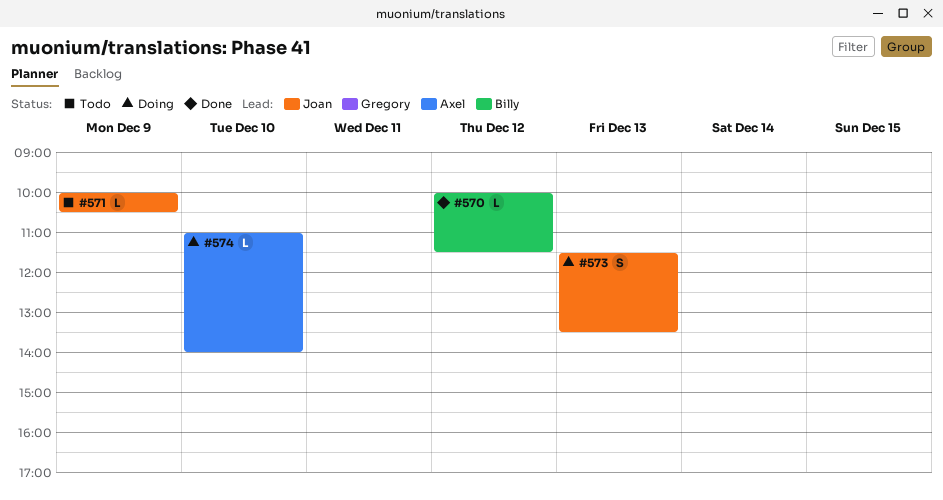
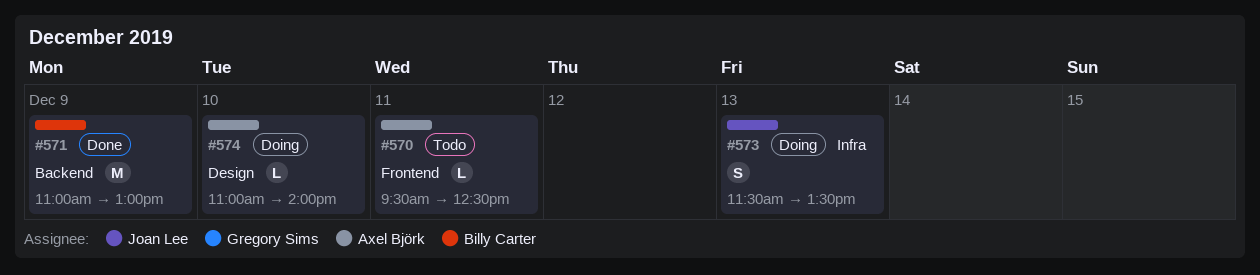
#570, status: Done -> Todo
#570, owner: Billy Carter -> Axel Björk
#570, day: Dec 12 -> Dec 11
#570, begins: 10:00 -> 09:30
#570, ends: 11:30 -> 12:30
#571, status: Todo -> Done
#571, owner: Joan Lee -> Billy Carter
#571, estimate: L -> M
#571, begins: 10:00 -> 11:00
#571, ends: 10:30 -> 13:00

